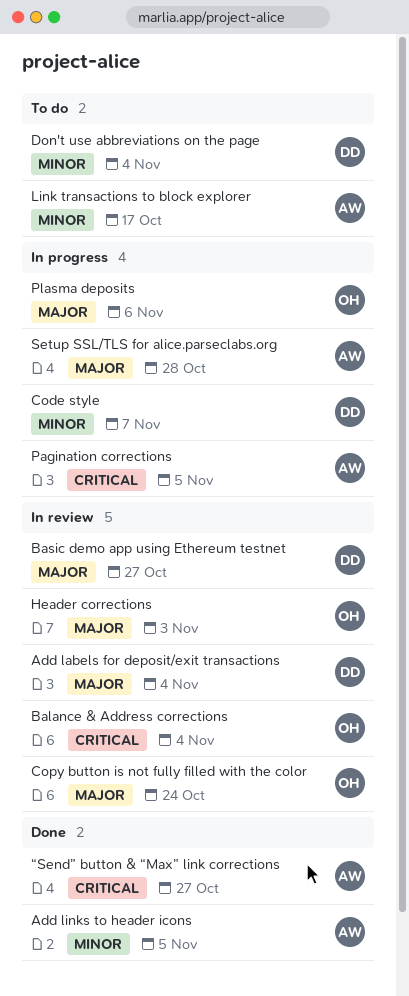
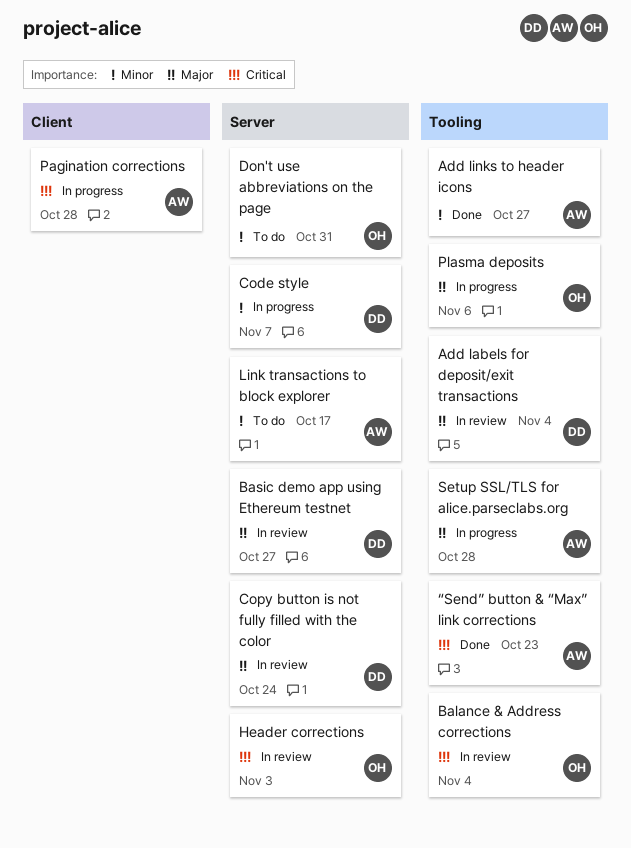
Add links to header icons, due: Nov 5 -> Oct 27
Copy button is not fully filled with the color, owner: OH -> DD
Don't use abbreviations on the page, owner: DD -> OH
Don't use abbreviations on the page, due: Nov 4 -> Oct 31
Header corrections, priority: Major -> Critical
Pagination corrections, due: Nov 5 -> Oct 28
“Send” button & “Max” link corrections, due: Oct 27 -> Oct 23

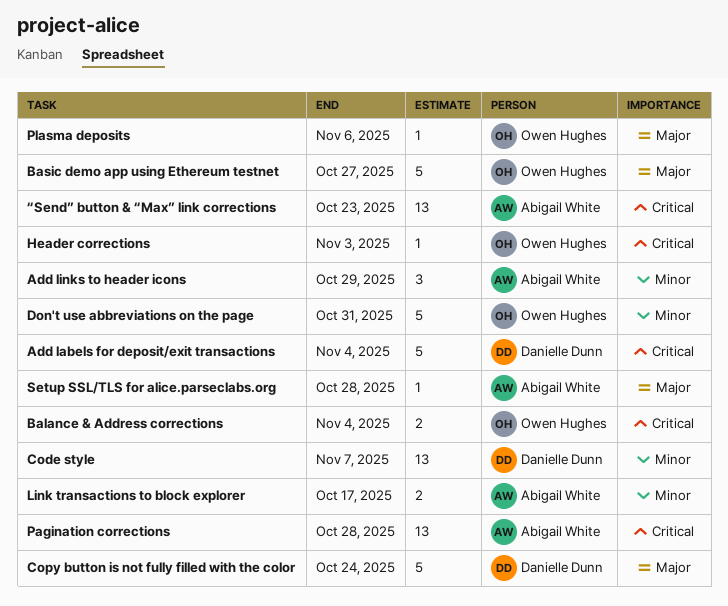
Add labels for deposit/exit transactions, priority: Major -> Critical
Add links to header icons, due: Oct 27 -> Oct 29
Basic demo app using Ethereum testnet, owner: Danielle Dunn -> Owen Hughes

